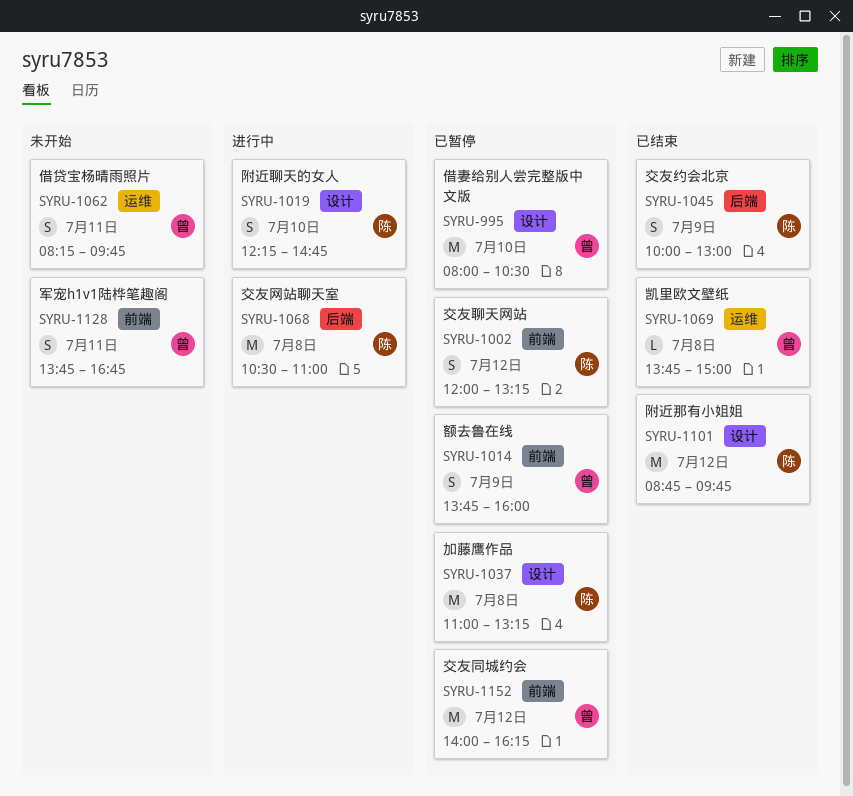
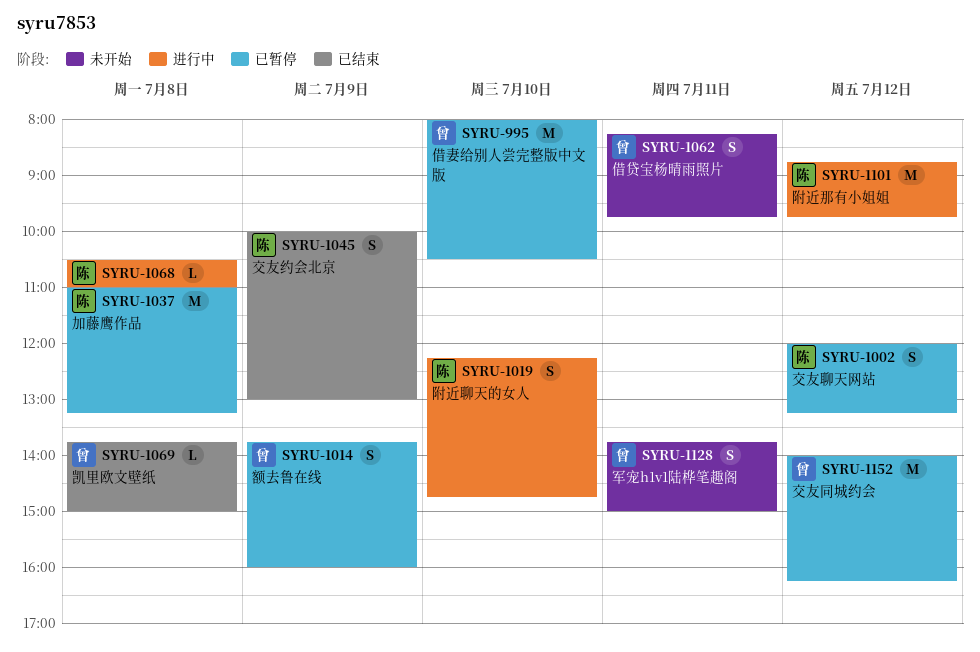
SYRU-1068, estimate: M -> L
SYRU-1101, status: 已结束 -> 进行中
SYRU-1128, ends: 16:45 -> 15:00

